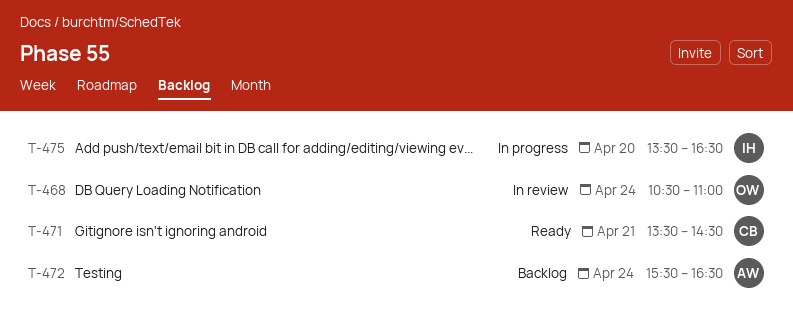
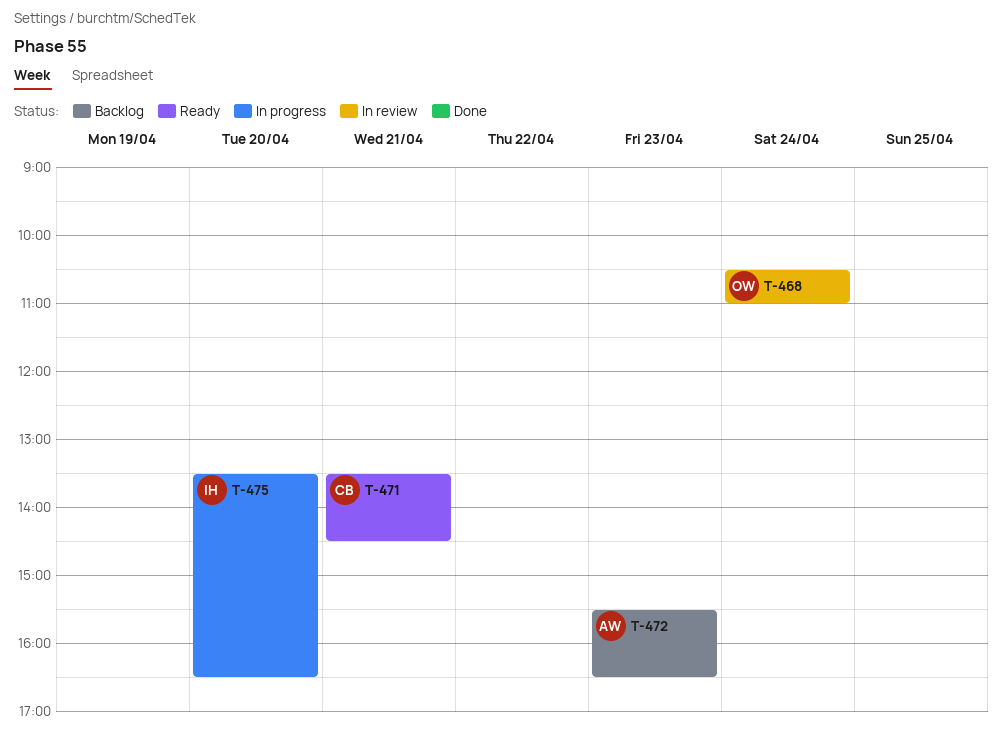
T-472, day: Apr 24 -> Apr 23

